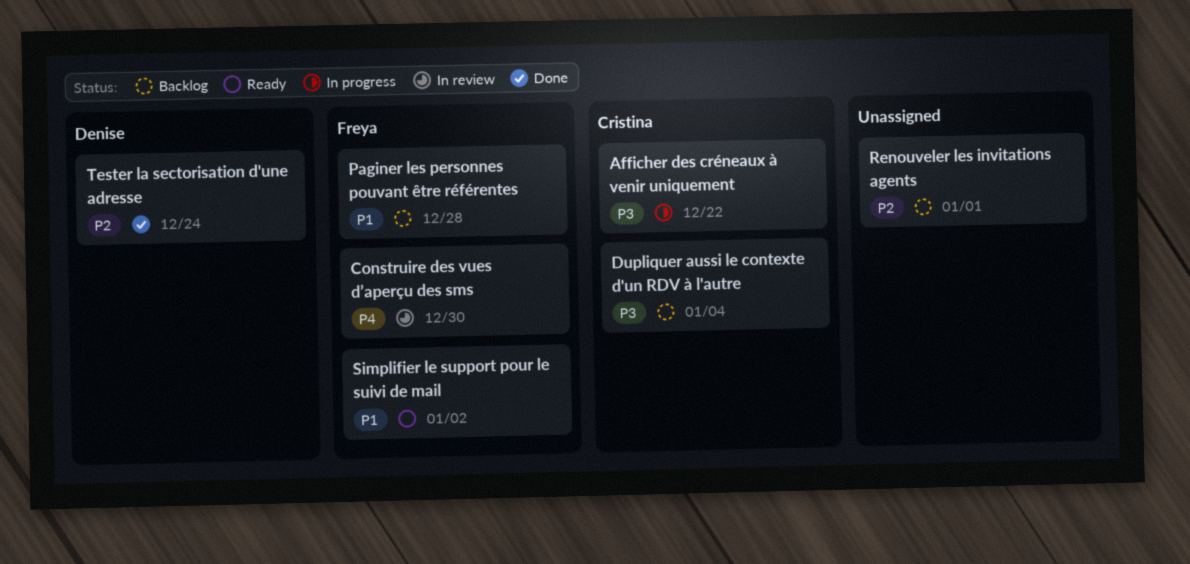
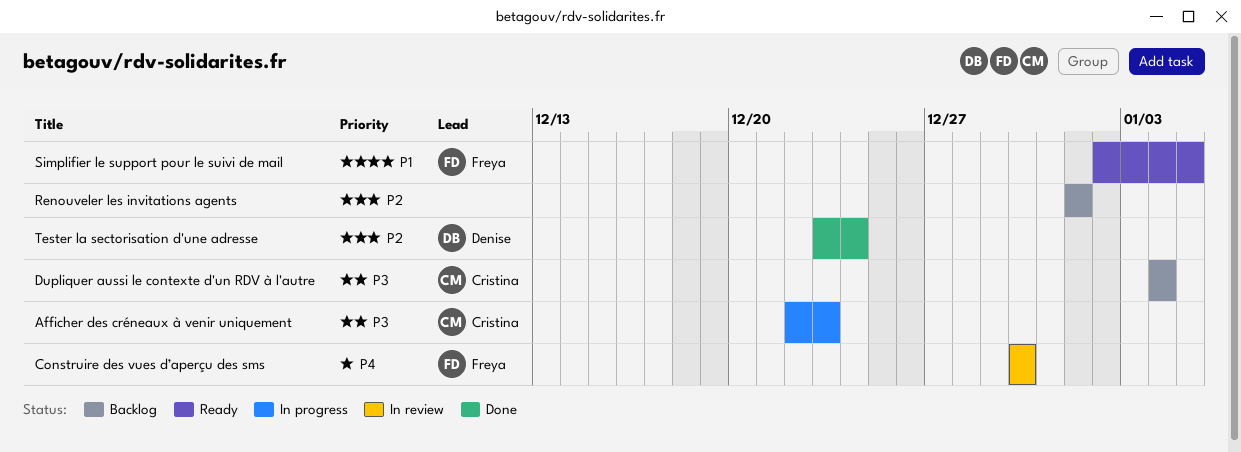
Afficher des créneaux à venir uniquement, due: Dec 22 -> Dec 23
Paginer les personnes pouvant être référentes: present -> none
Simplifier le support pour le suivi de mail, due: Jan 2 -> Jan 5

